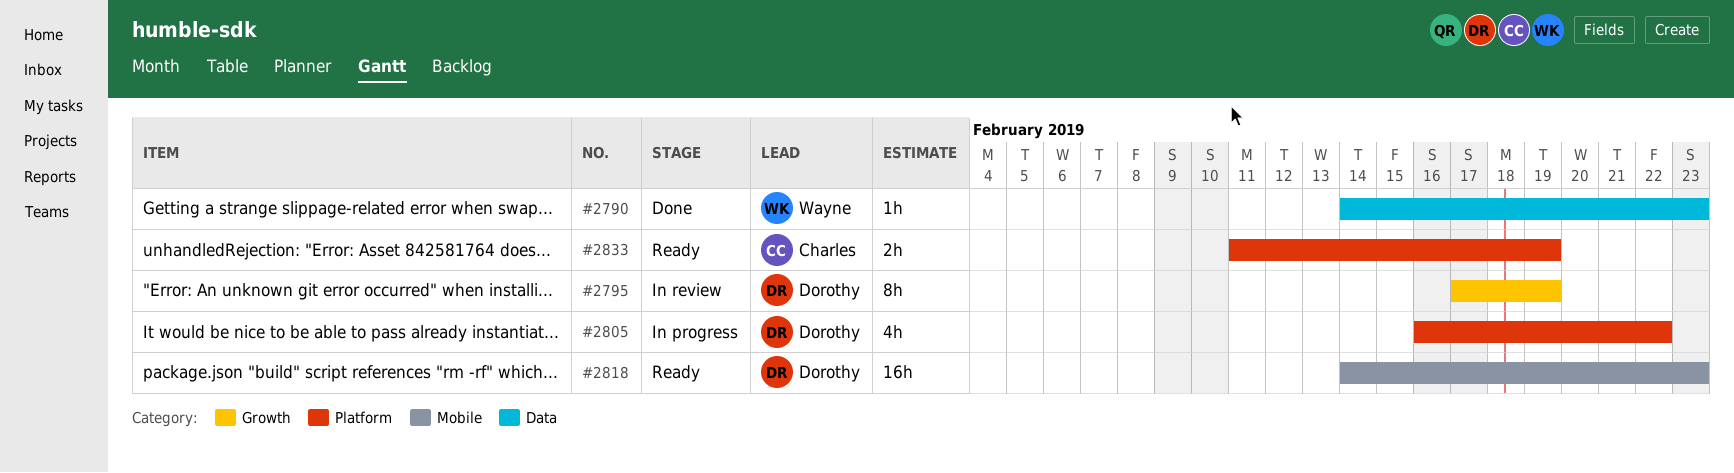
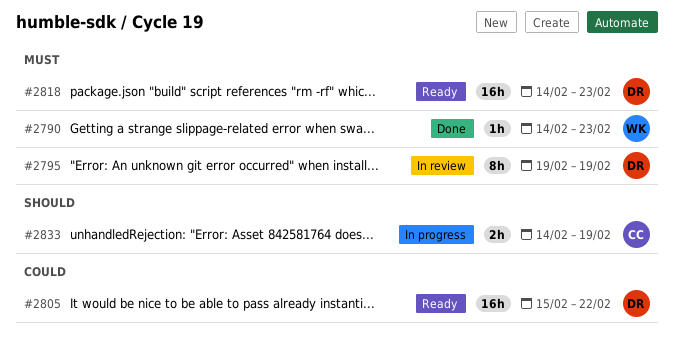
#2795, start: Feb 17 -> Feb 19
#2805, status: In progress -> Ready
#2805, estimate: 4h -> 16h
#2805, start: Feb 16 -> Feb 15
#2833, status: Ready -> In progress
#2833, start: Feb 11 -> Feb 14

